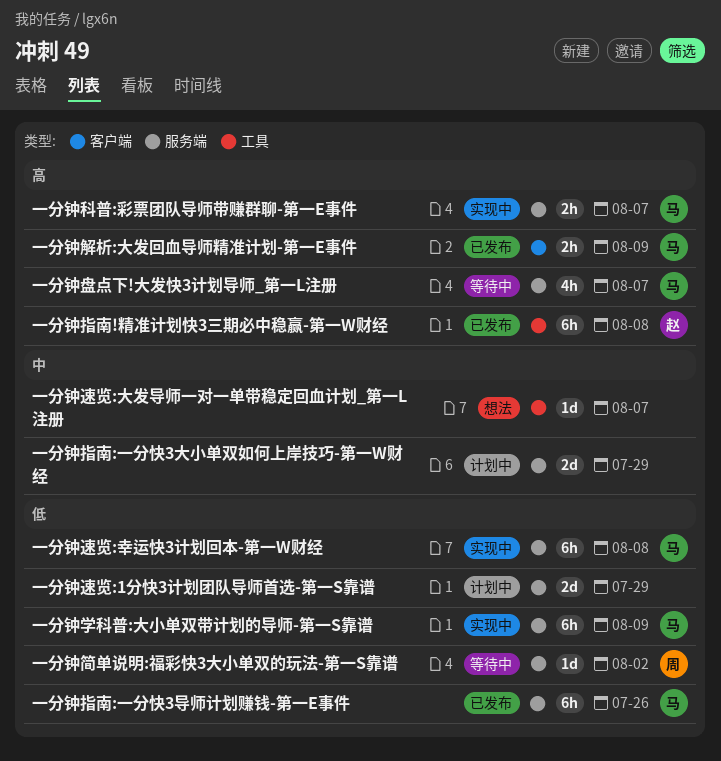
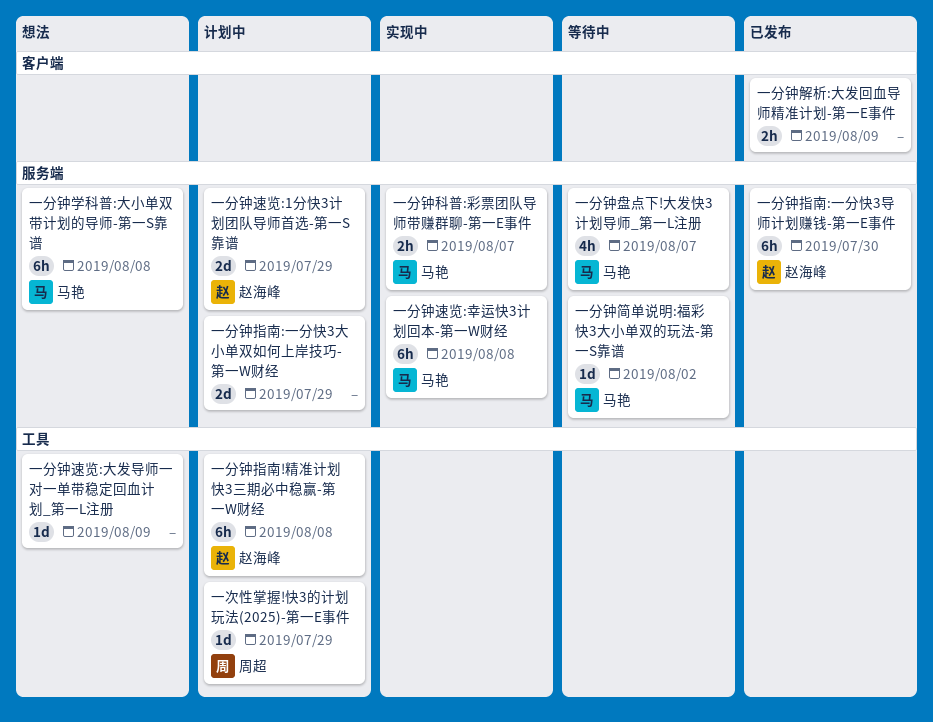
一分钟学科普:大小单双带计划的导师-第一S靠谱, status: 实现中 -> 想法
一分钟学科普:大小单双带计划的导师-第一S靠谱, due: Aug 9 -> Aug 8
一分钟指南!精准计划快3三期必中稳赢-第一W财经, status: 已发布 -> 计划中
一分钟指南:一分快3导师计划赚钱-第一E事件, owner: 马艳 -> 赵海峰
一分钟指南:一分快3导师计划赚钱-第一E事件, due: Jul 26 -> Jul 30
一分钟简单说明:福彩快3大小单双的玩法-第一S靠谱, owner: 周超 -> 马艳
一分钟解析:大发回血导师精准计划-第一E事件, owner: 马艳 -> none
一分钟速览:1分快3计划团队导师首选-第一S靠谱, owner: none -> 赵海峰
一分钟速览:大发导师一对一单带稳定回血计划_第一L注册, due: Aug 7 -> Aug 9
一次性掌握!快3的计划玩法(2025)-第一E事件: none -> present

